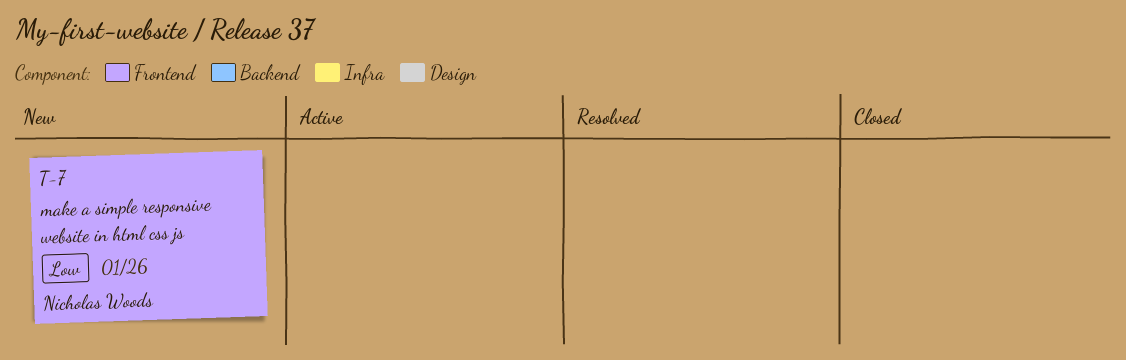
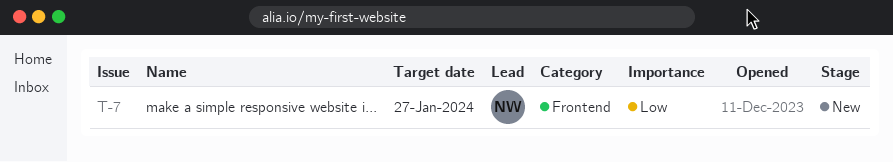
T-7, due: Jan 26 -> Jan 27

